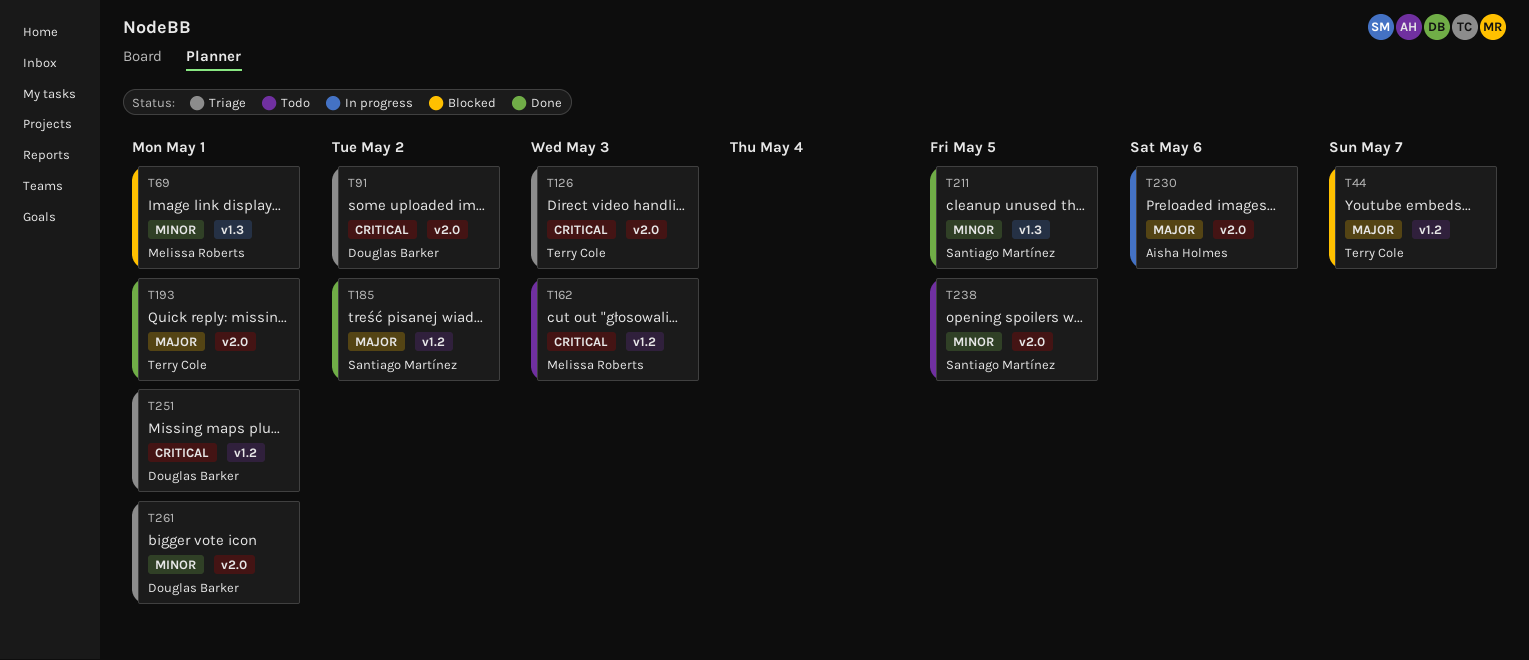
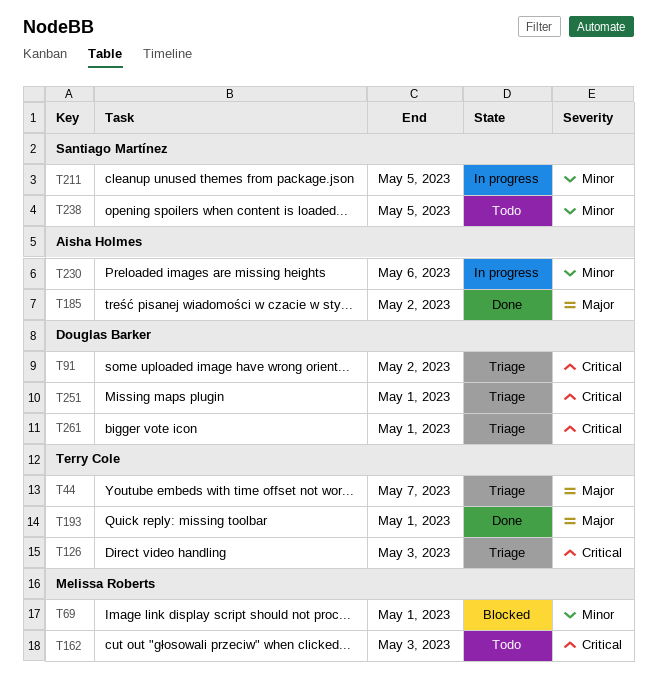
T44, status: Blocked -> Triage
T185, owner: Santiago Martínez -> Aisha Holmes
T211, status: Done -> In progress
T230, priority: Major -> Minor
T261, priority: Minor -> Critical

